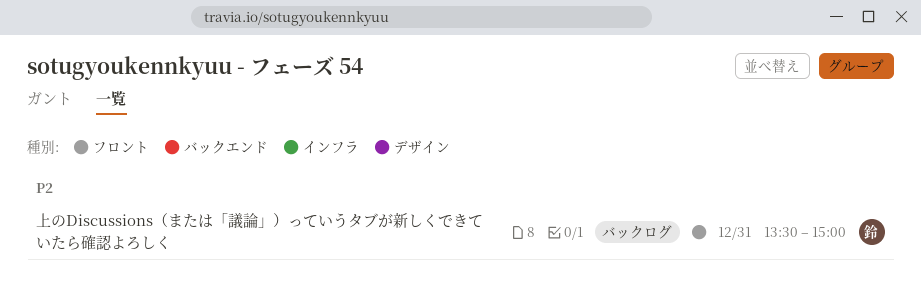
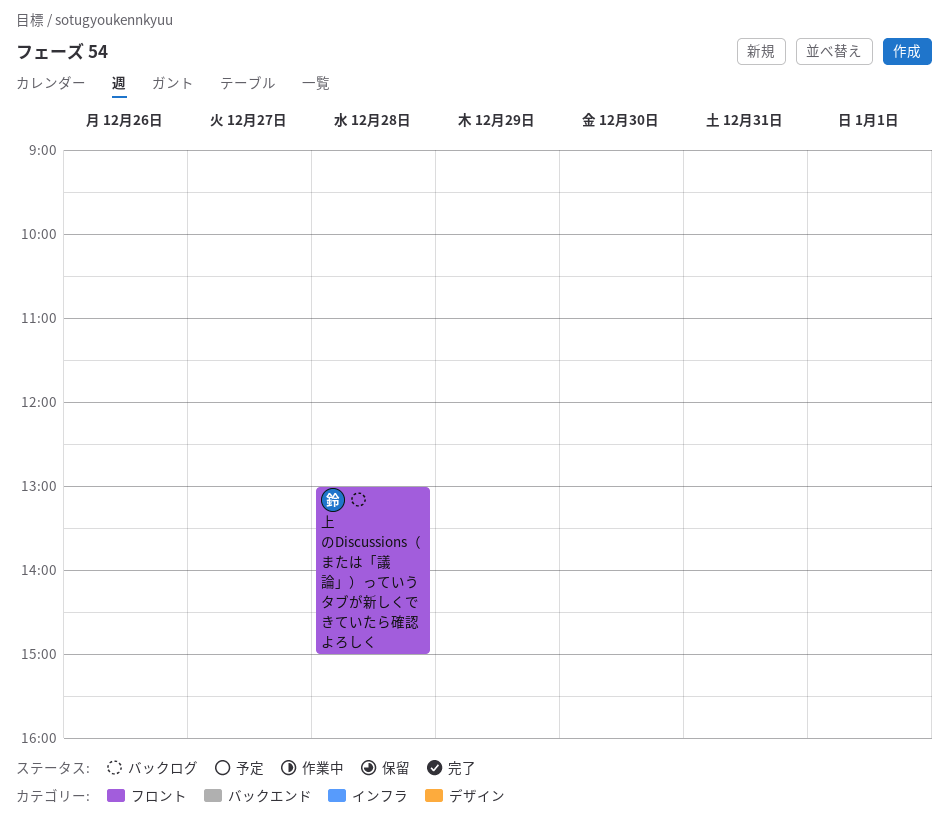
上のDiscussions（または「議論」）っていうタブが新しくできていたら確認よろしく, day: Dec 31 -> Dec 28
上のDiscussions（または「議論」）っていうタブが新しくできていたら確認よろしく, begins: 13:30 -> 13:00

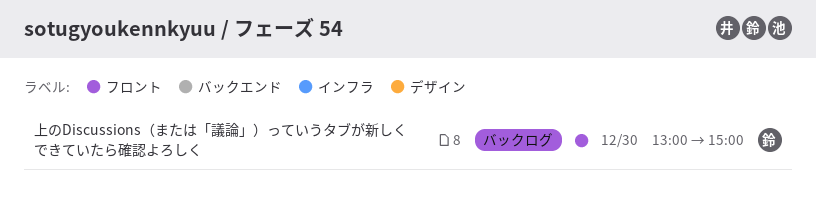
上のDiscussions（または「議論」）っていうタブが新しくできていたら確認よろしく, day: Dec 28 -> Dec 30

